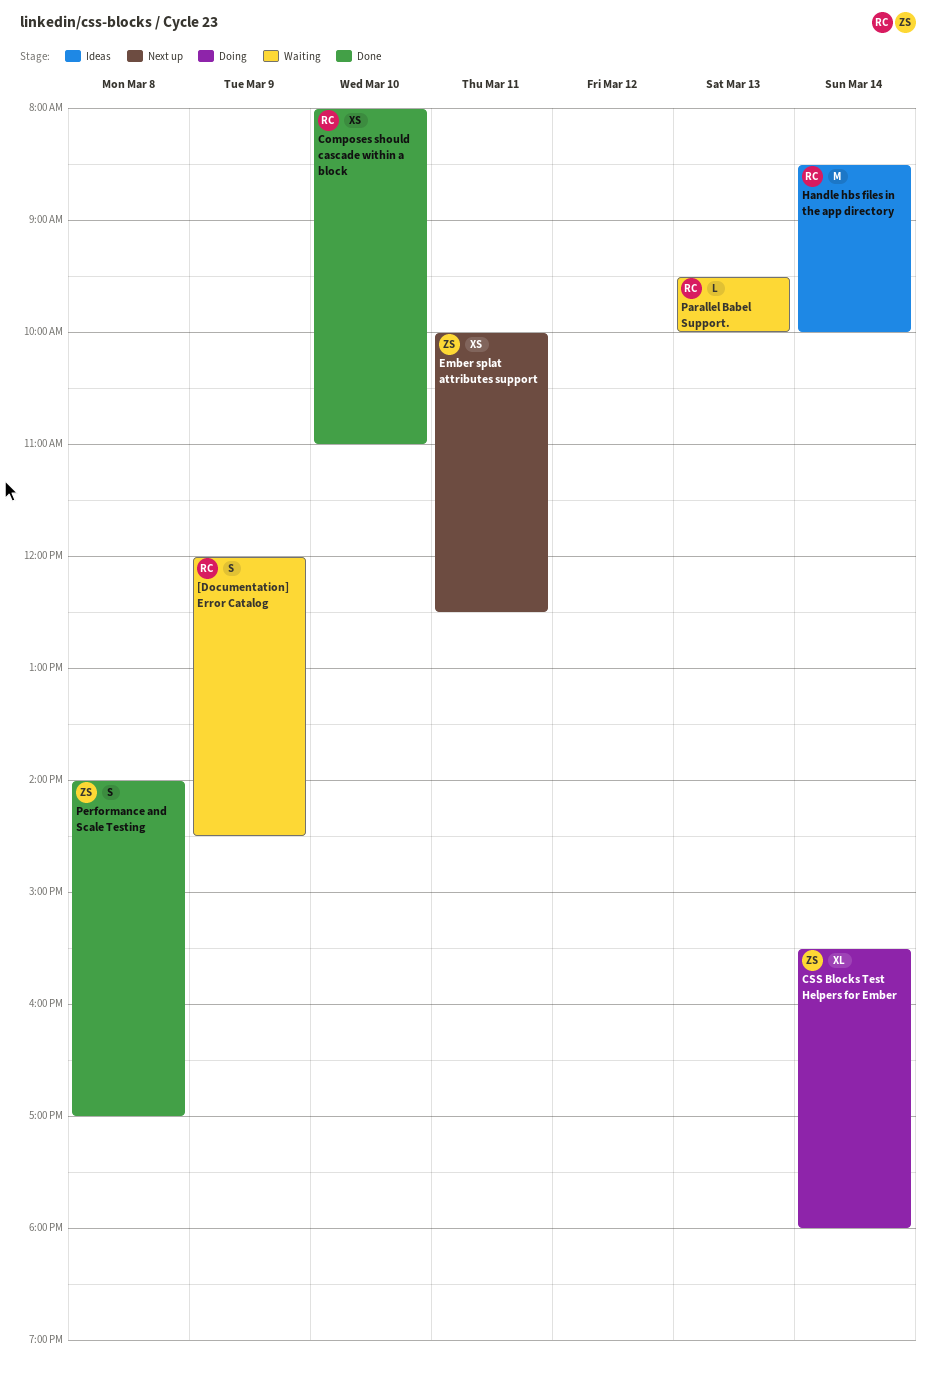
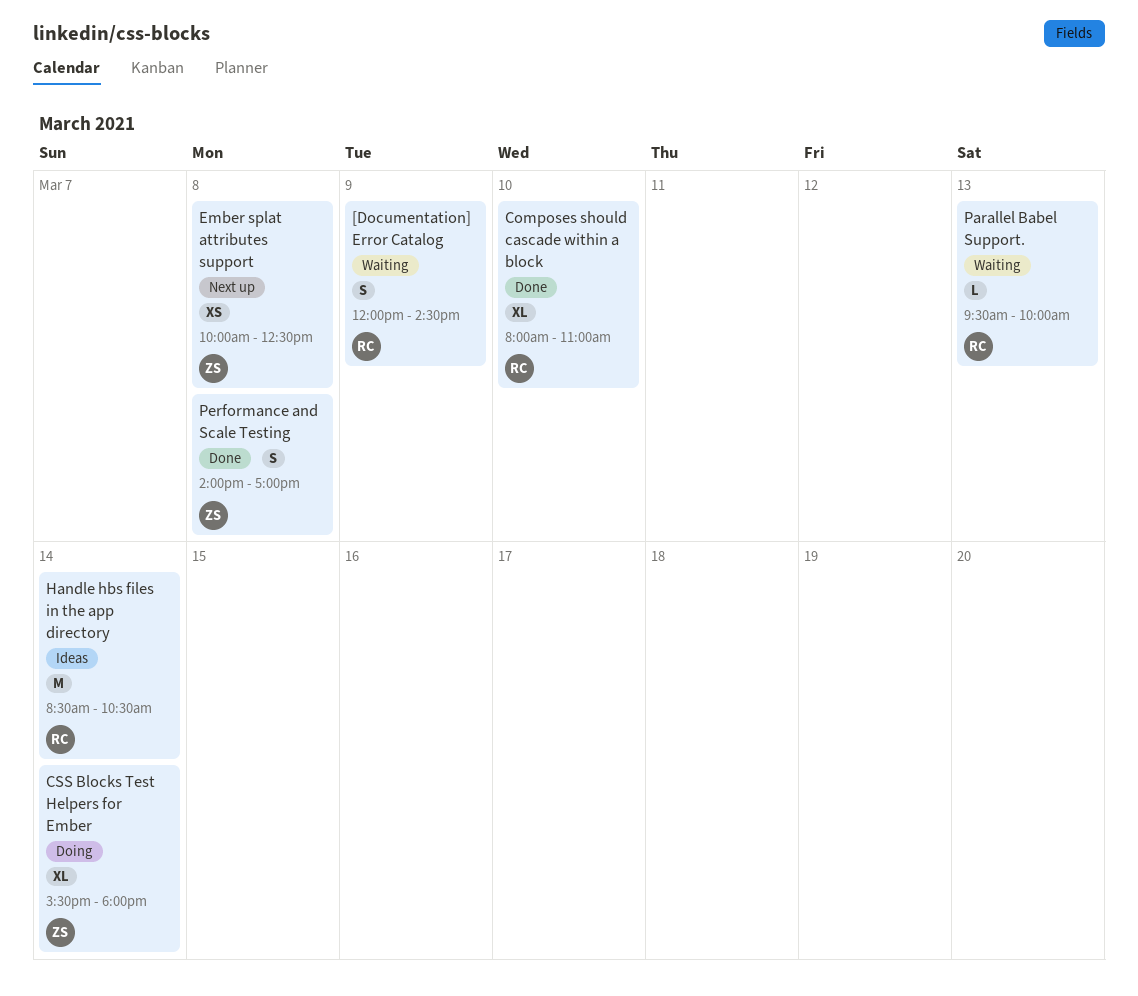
Composes should cascade within a block, estimate: XS -> XL
Ember splat attributes support, day: Mar 11 -> Mar 8
Handle hbs files in the app directory, ends: 10:00 -> 10:30

